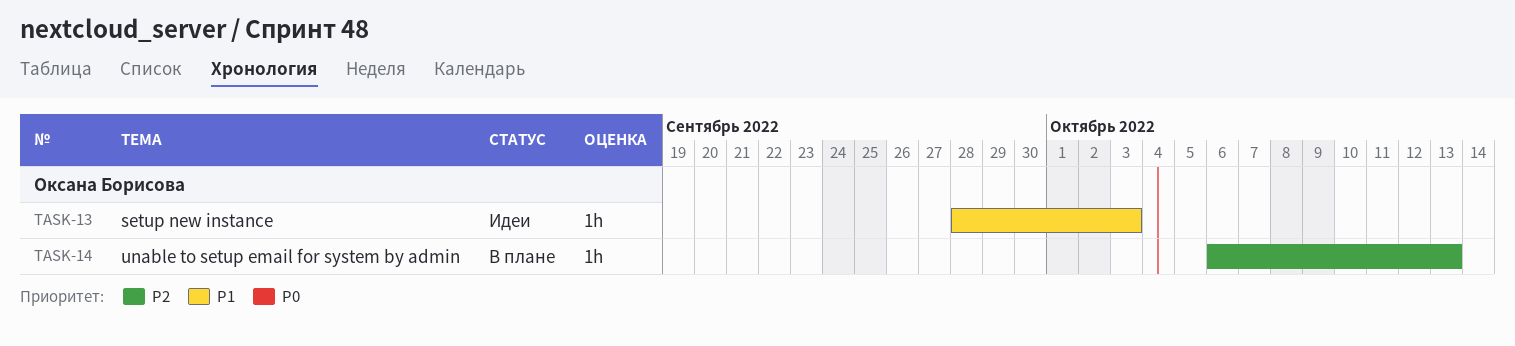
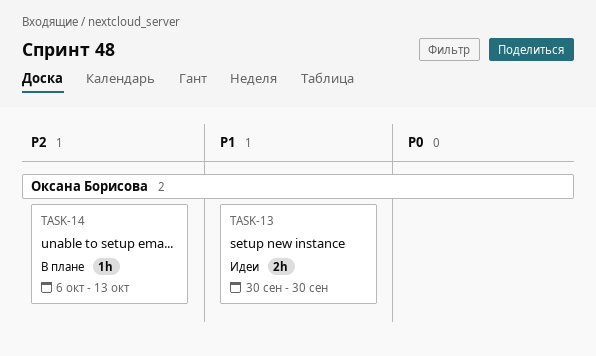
TASK-13, estimate: 1h -> 2h
TASK-13, start: Sep 28 -> Sep 30
TASK-13, due: Oct 3 -> Sep 30

